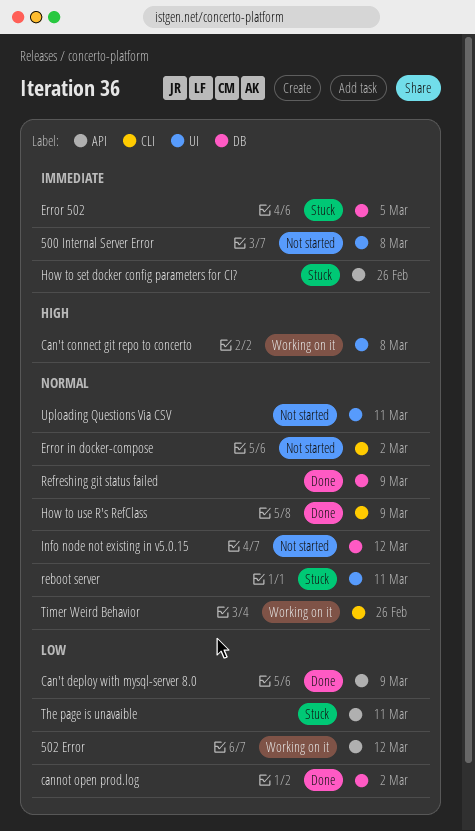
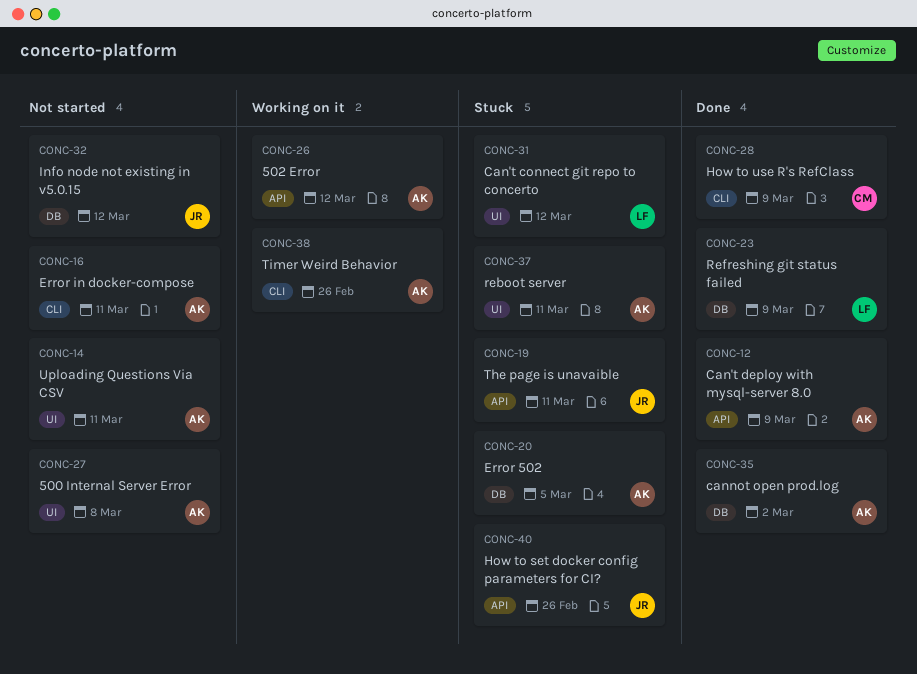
Can't connect git repo to concerto, status: Working on it -> Stuck
Can't connect git repo to concerto, due: Mar 8 -> Mar 12
Error in docker-compose, due: Mar 2 -> Mar 11

